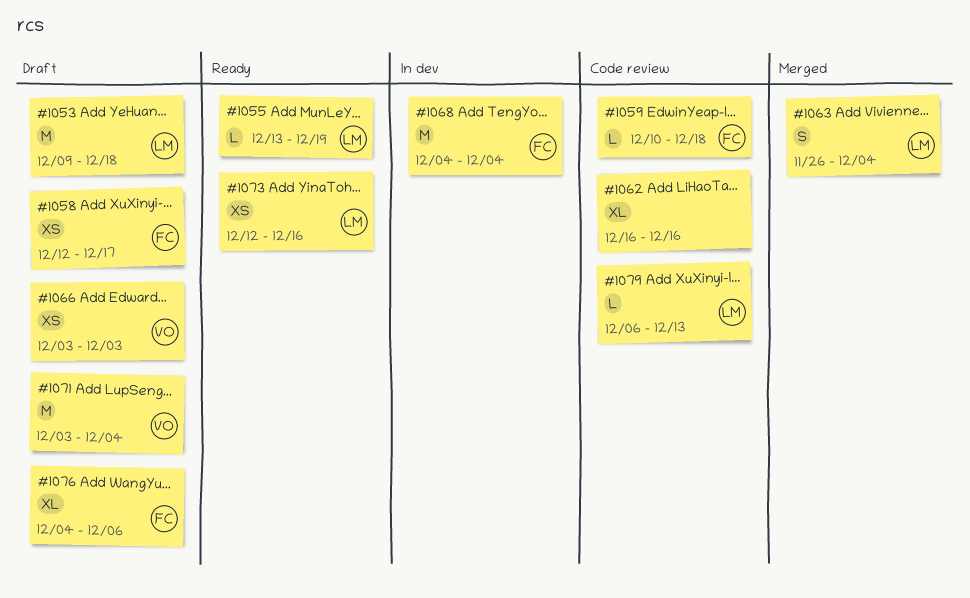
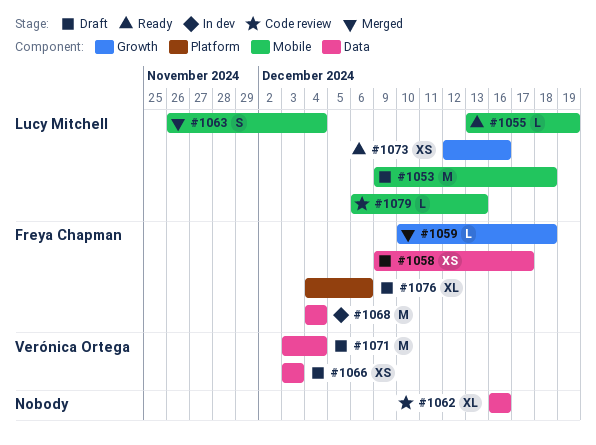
#1058, start: Dec 12 -> Dec 9
#1059, status: Code review -> Merged

